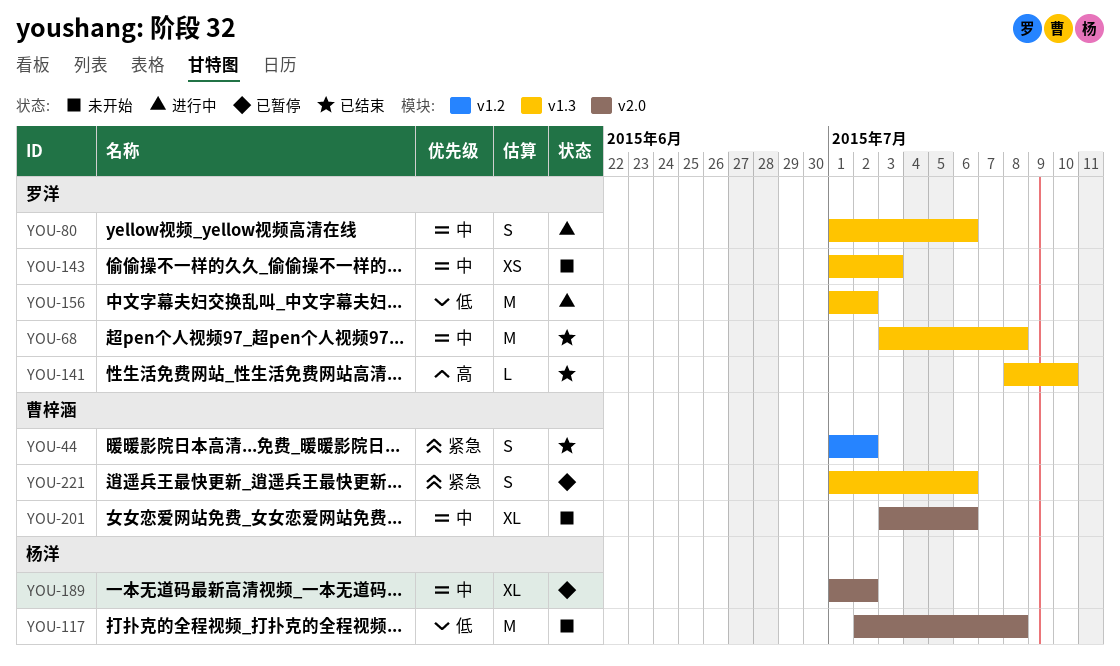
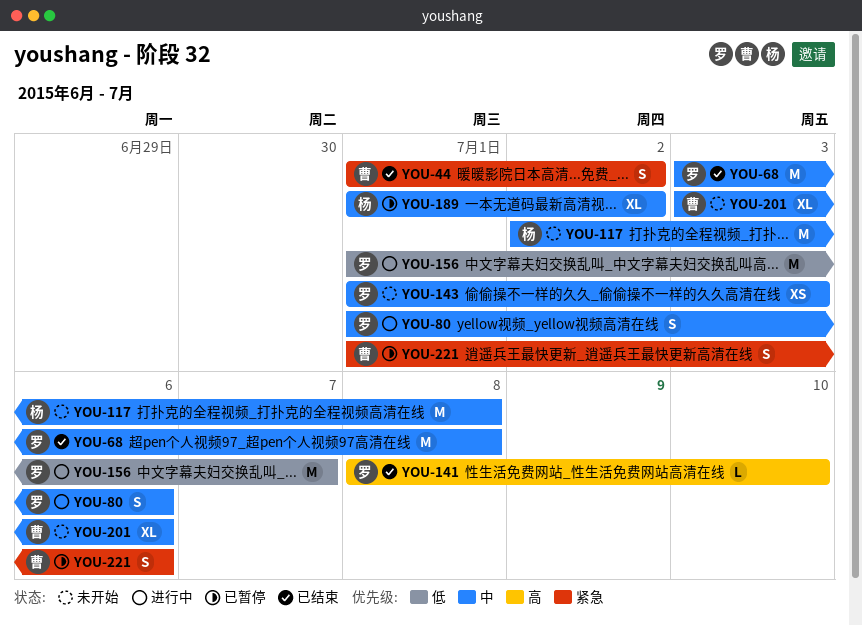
YOU-117, priority: 低 -> 中
YOU-156, due: Jul 2 -> Jul 7

